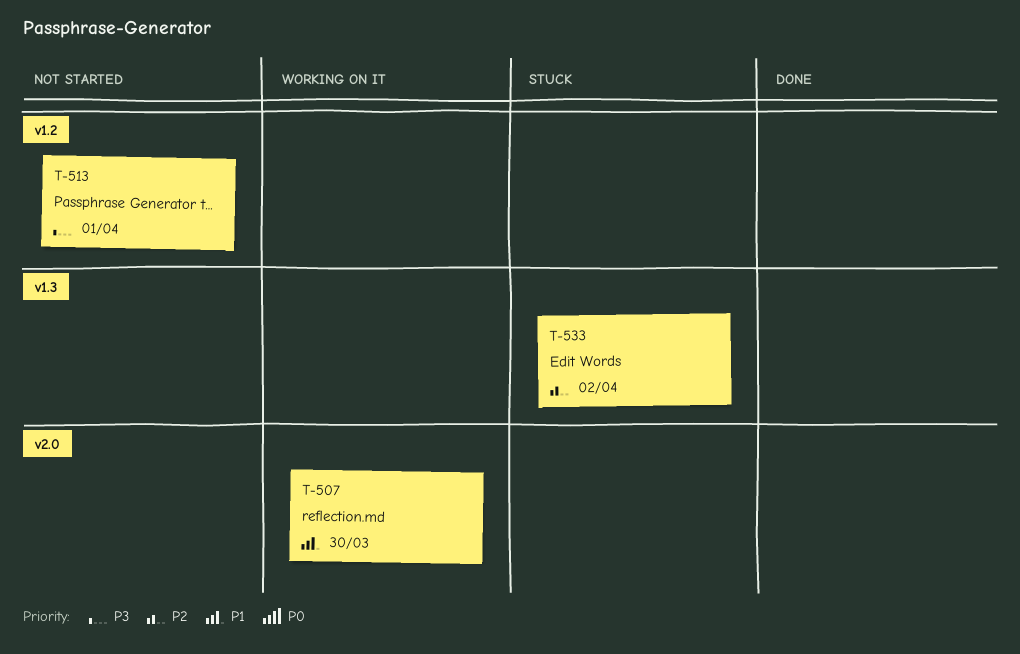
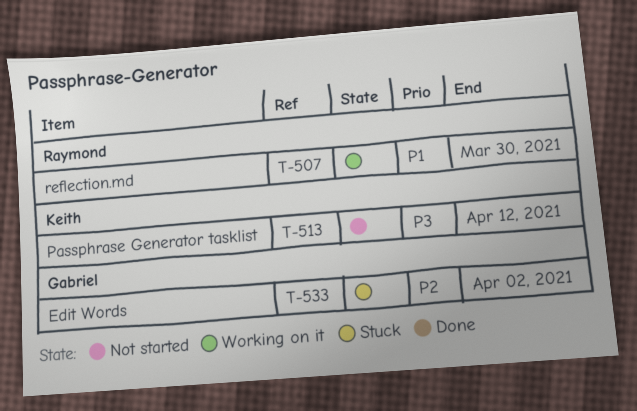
T-513, due: Apr 1 -> Apr 12

